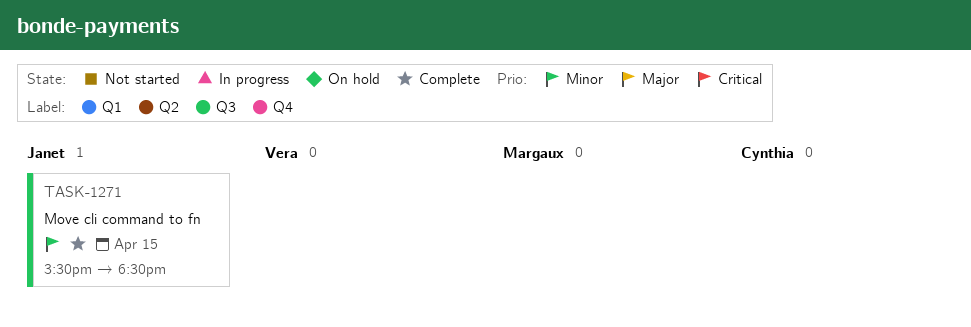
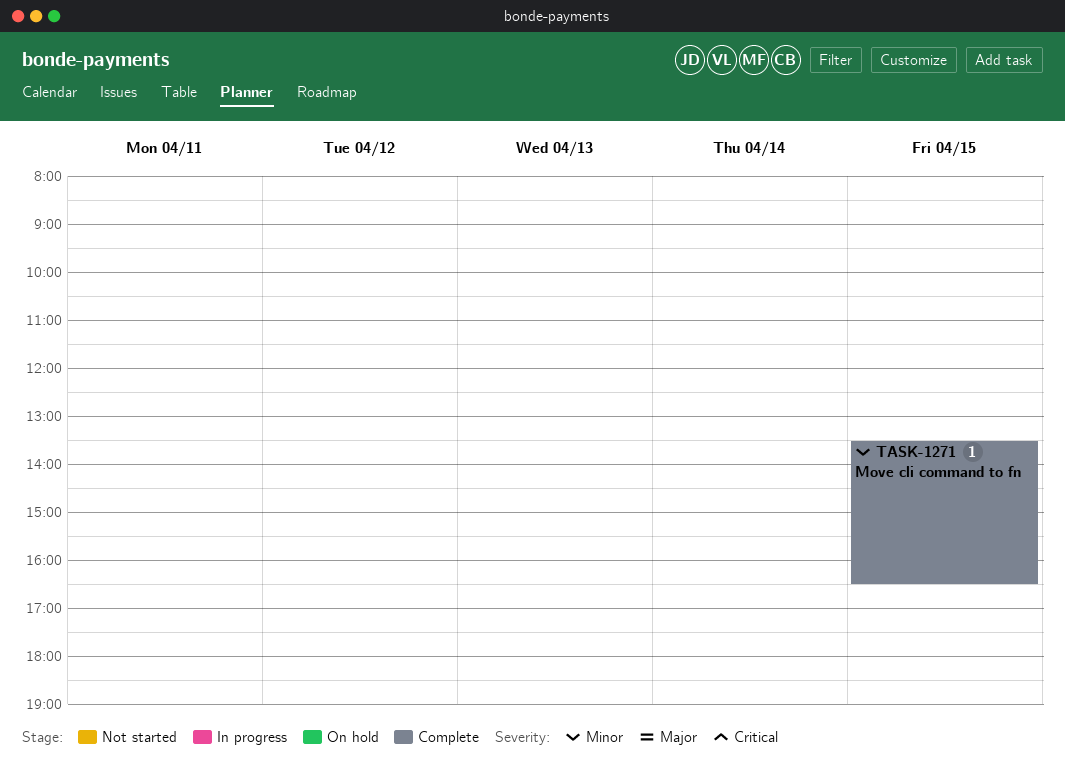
TASK-1271, begins: 15:30 -> 13:30
TASK-1271, ends: 18:30 -> 16:30

